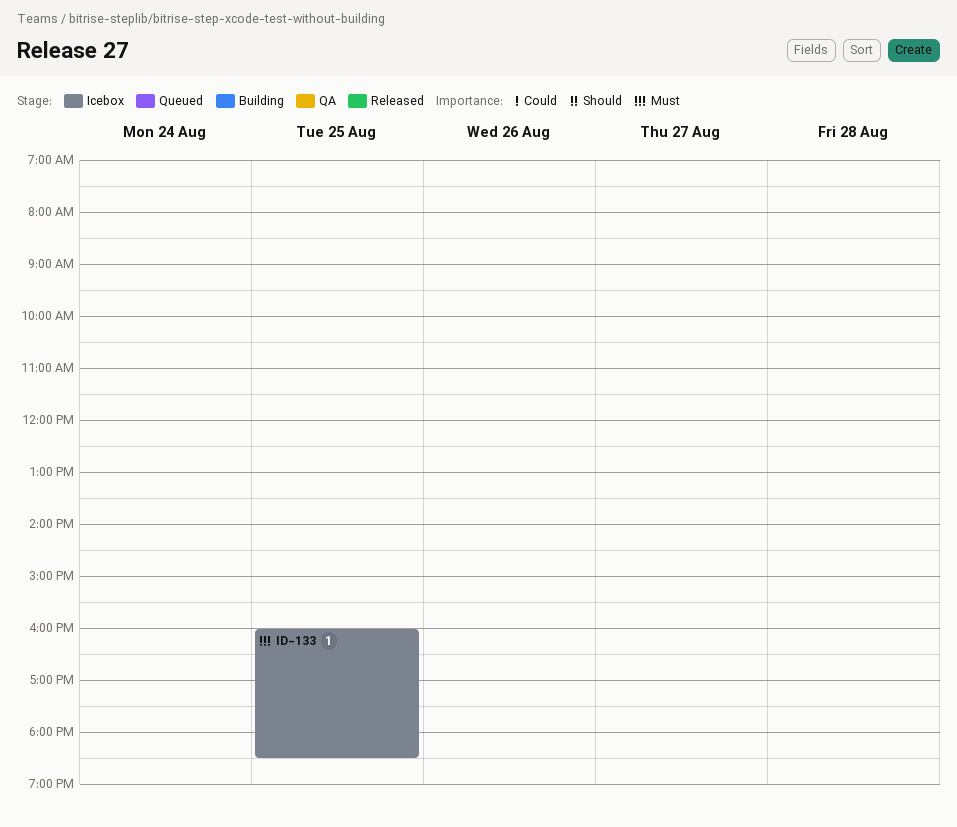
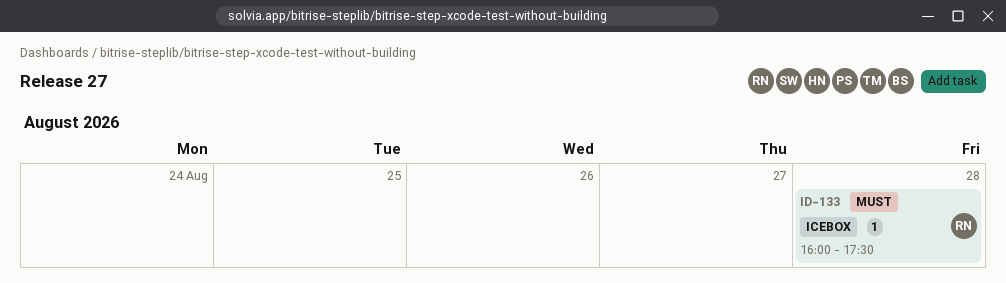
ID-133, day: Aug 25 -> Aug 28
ID-133, ends: 18:30 -> 17:30

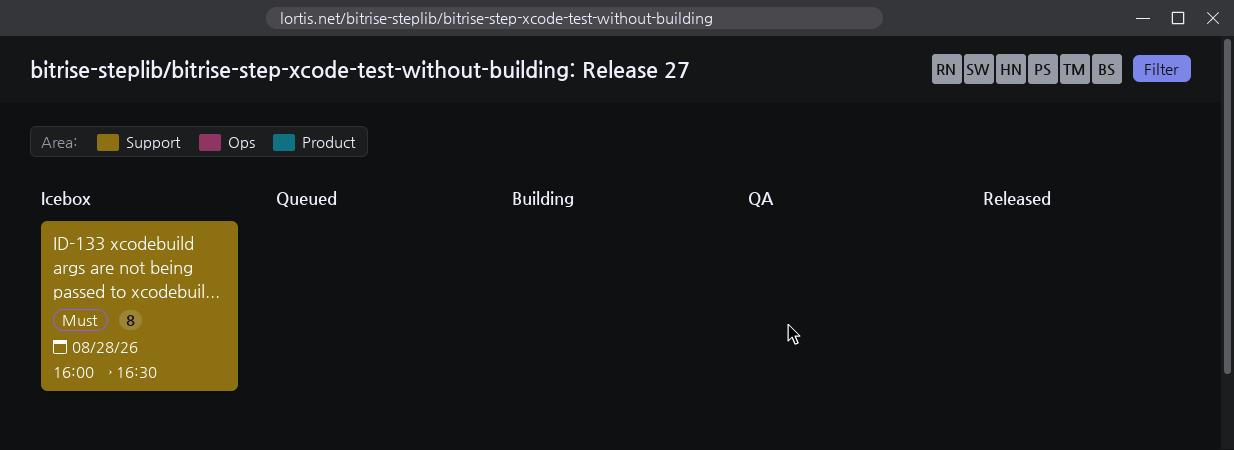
ID-133, estimate: 1 -> 8
ID-133, ends: 17:30 -> 16:30

